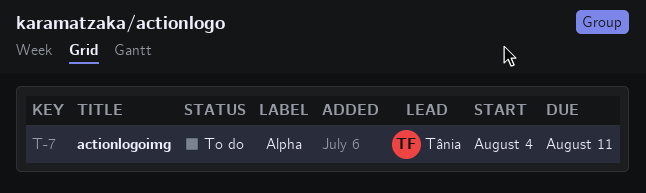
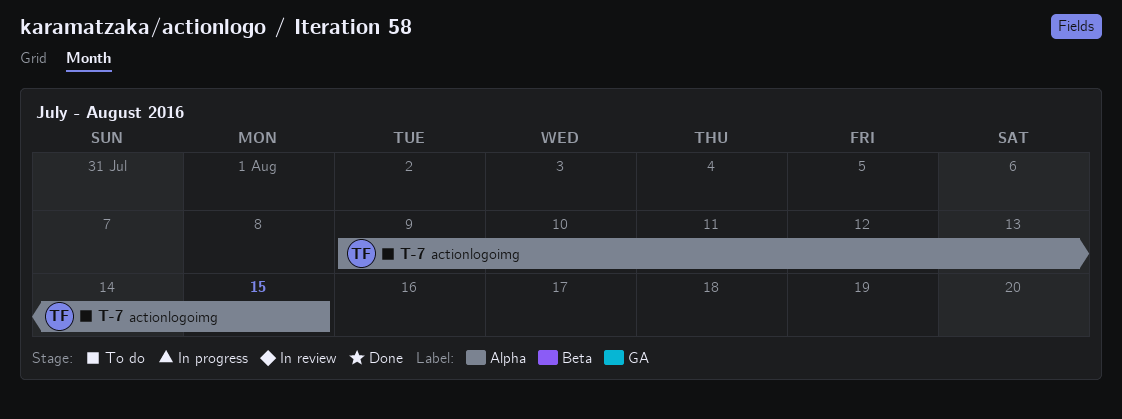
T-7, start: Aug 4 -> Aug 9
T-7, due: Aug 11 -> Aug 15

